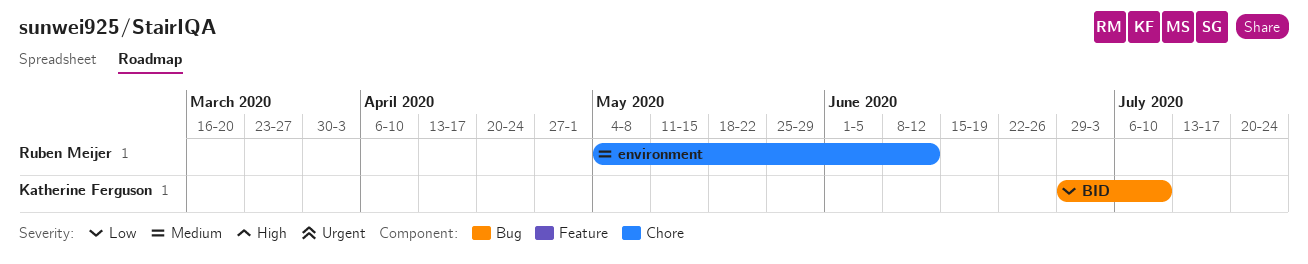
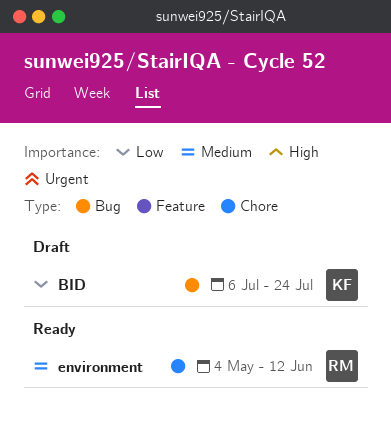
BID, start: Jun 29 -> Jul 6
BID, due: Jul 10 -> Jul 24

